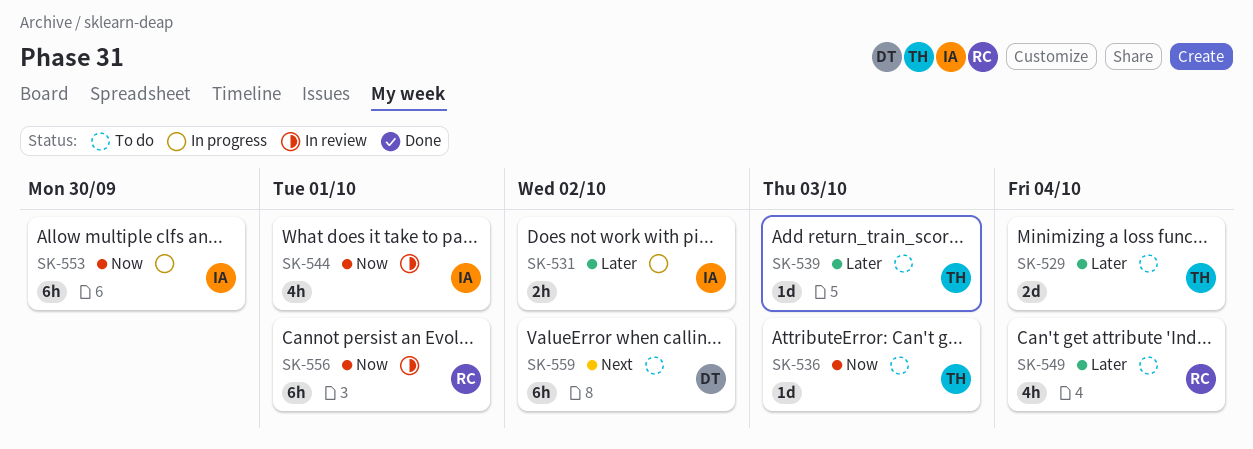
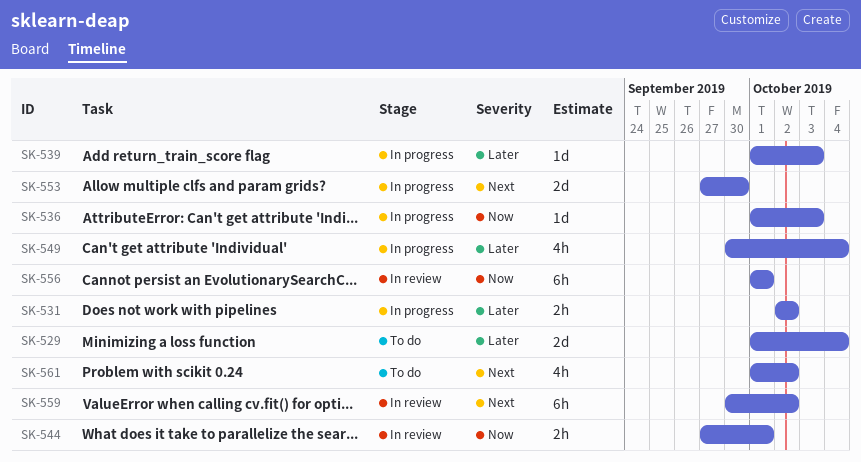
SK-536, status: To do -> In progress
SK-539, status: To do -> In progress
SK-544, estimate: 4h -> 2h
SK-549, status: To do -> In progress
SK-553, priority: Now -> Next
SK-553, estimate: 6h -> 2d
SK-559, status: To do -> In review
SK-561: none -> present

